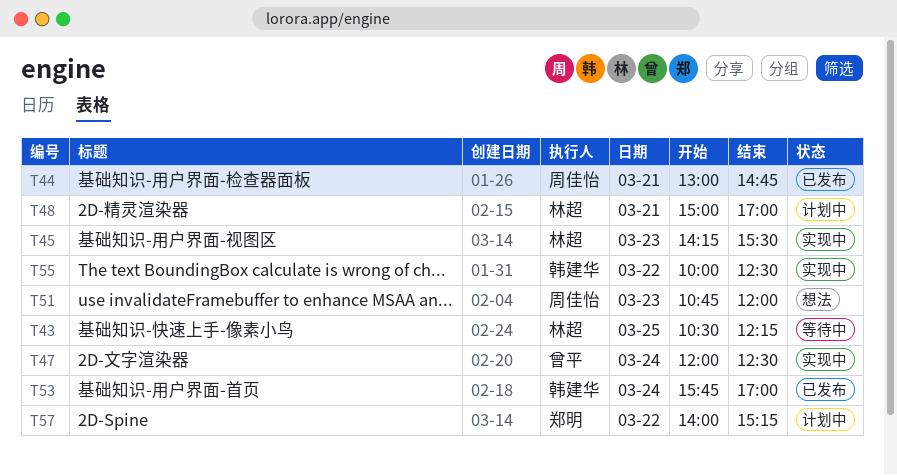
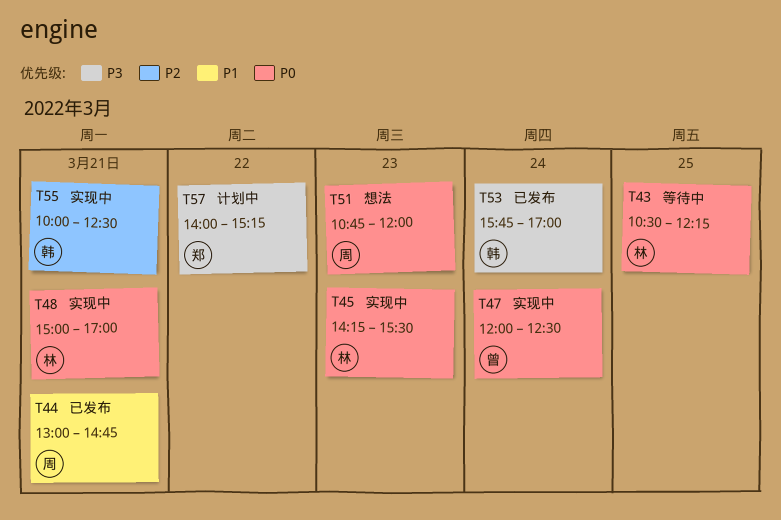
T48, status: 计划中 -> 实现中
T55, day: Mar 22 -> Mar 21

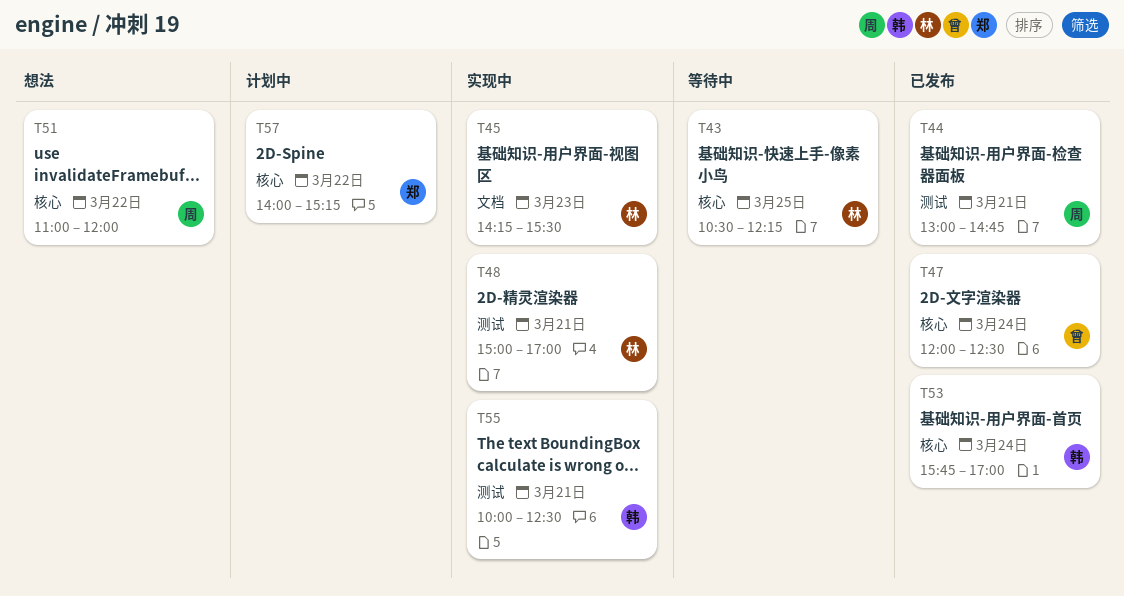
T47, status: 实现中 -> 已发布
T51, day: Mar 23 -> Mar 22
T51, begins: 10:45 -> 11:00

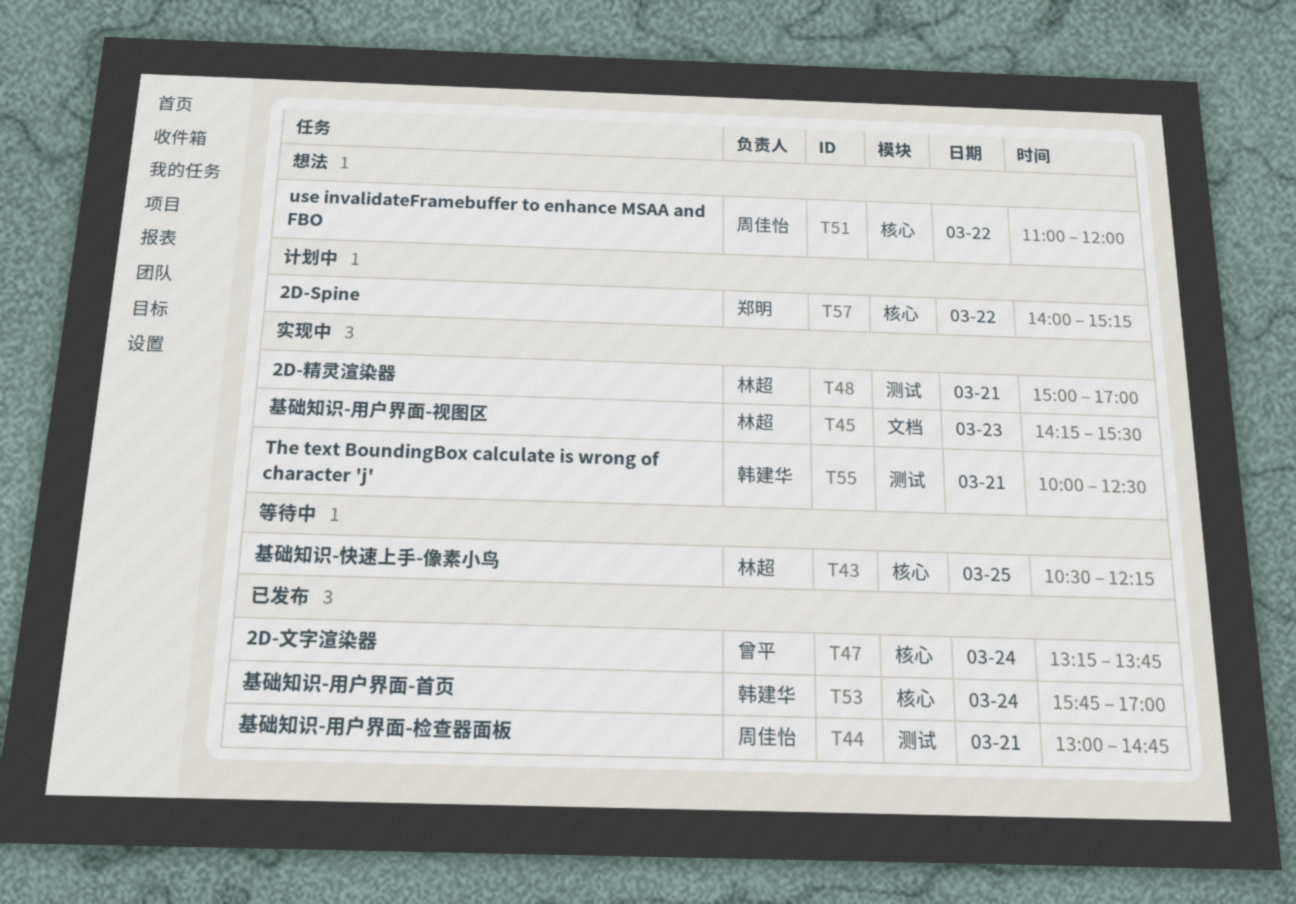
T47, begins: 12:00 -> 13:15
T47, ends: 12:30 -> 13:45

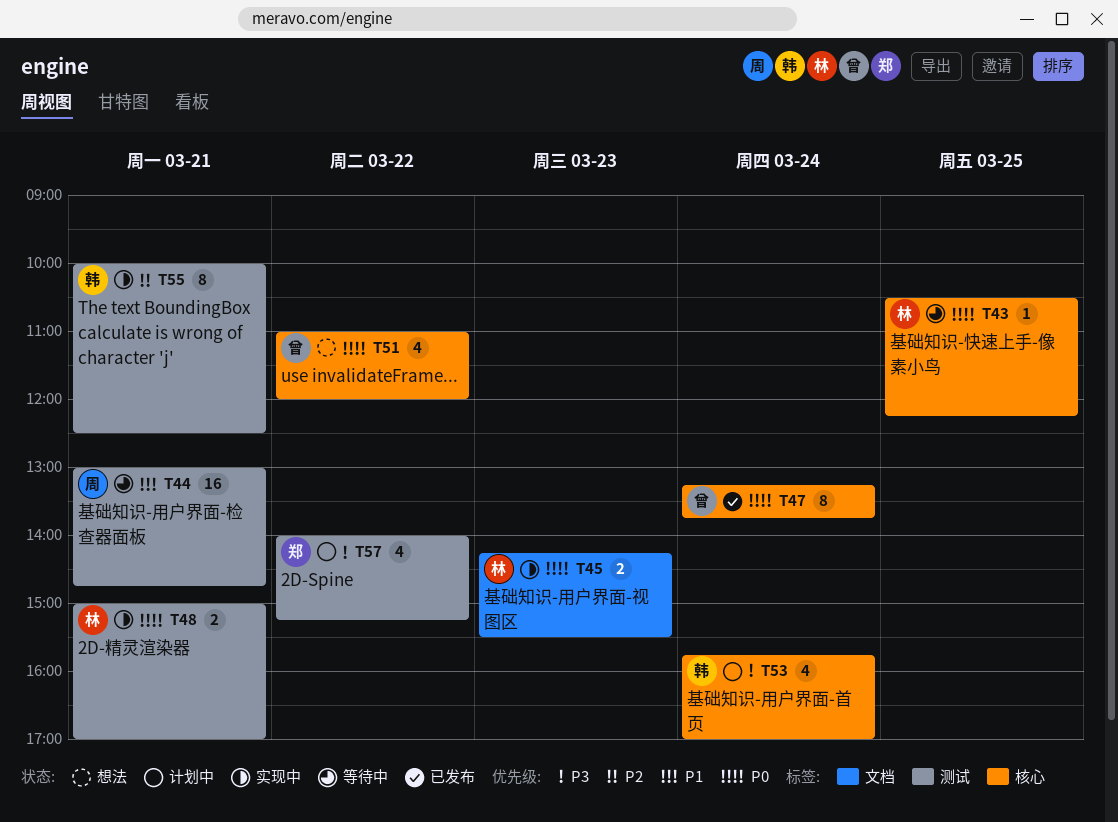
T44, status: 已发布 -> 等待中
T51, owner: 周佳怡 -> 曾平
T53, status: 已发布 -> 计划中
T57, label: 核心 -> 测试

